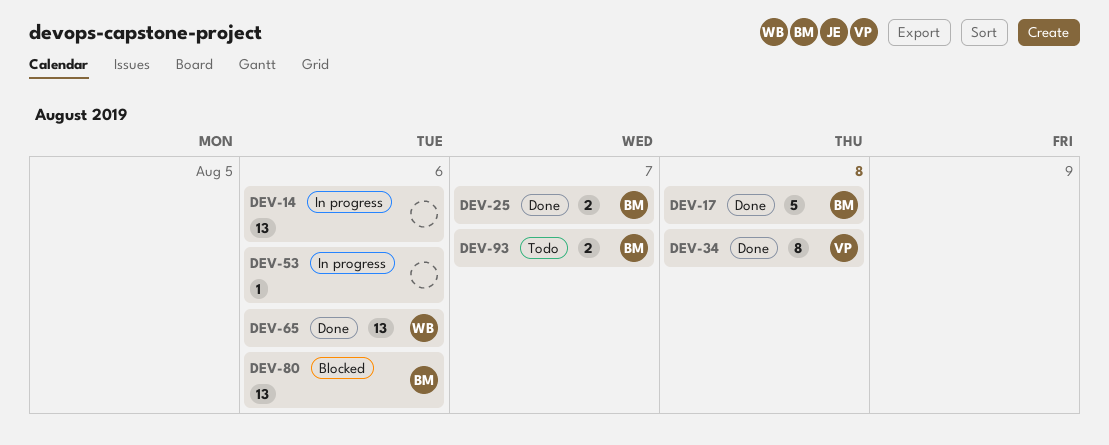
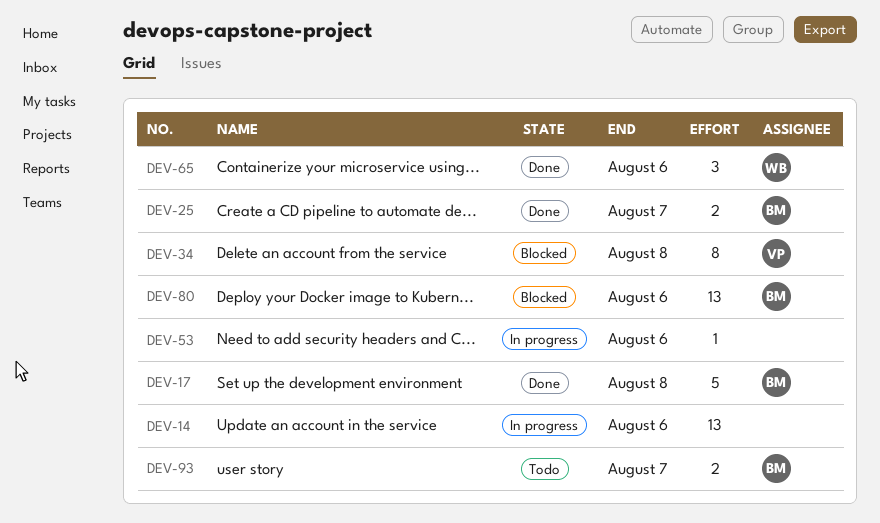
DEV-34, status: Done -> Blocked
DEV-65, estimate: 13 -> 3

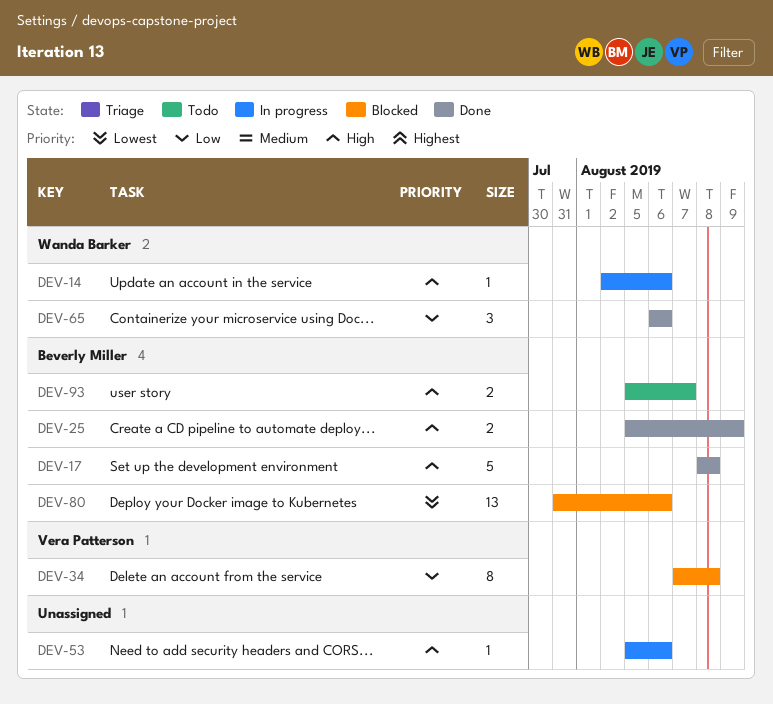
DEV-14, owner: none -> Wanda Barker
DEV-14, estimate: 13 -> 1
DEV-25, due: Aug 7 -> Aug 9

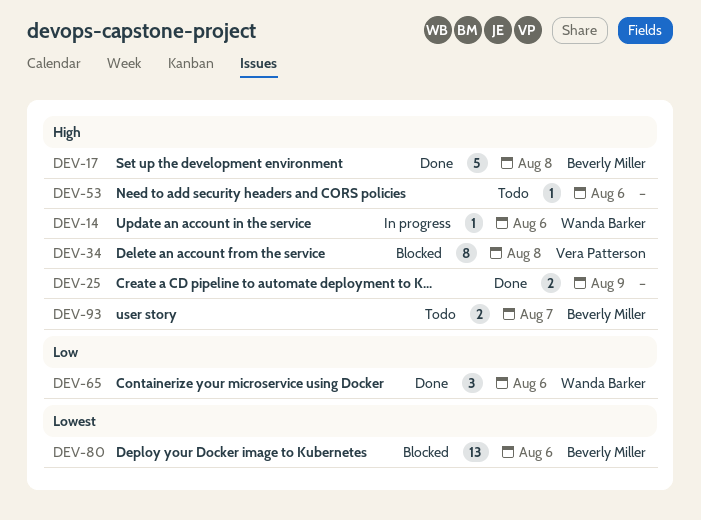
DEV-25, owner: Beverly Miller -> none
DEV-34, priority: Low -> High
DEV-53, status: In progress -> Todo

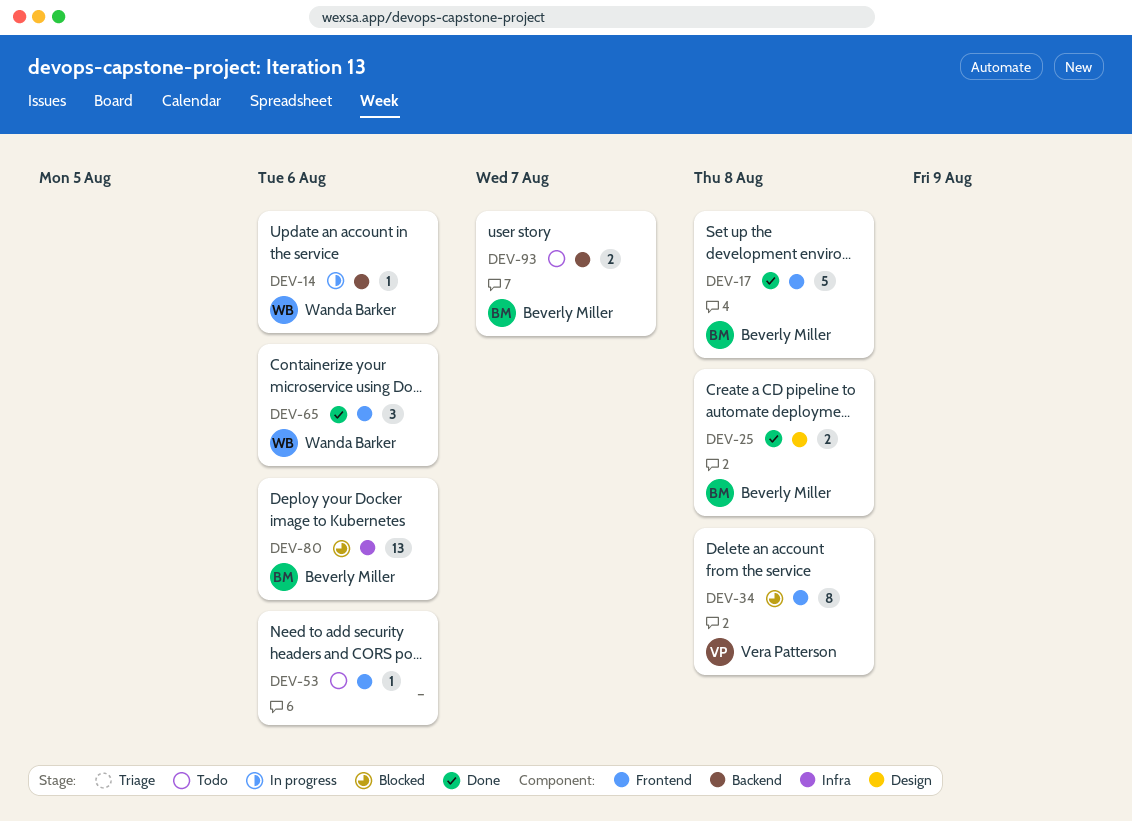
DEV-25, owner: none -> Beverly Miller
DEV-25, due: Aug 9 -> Aug 8

